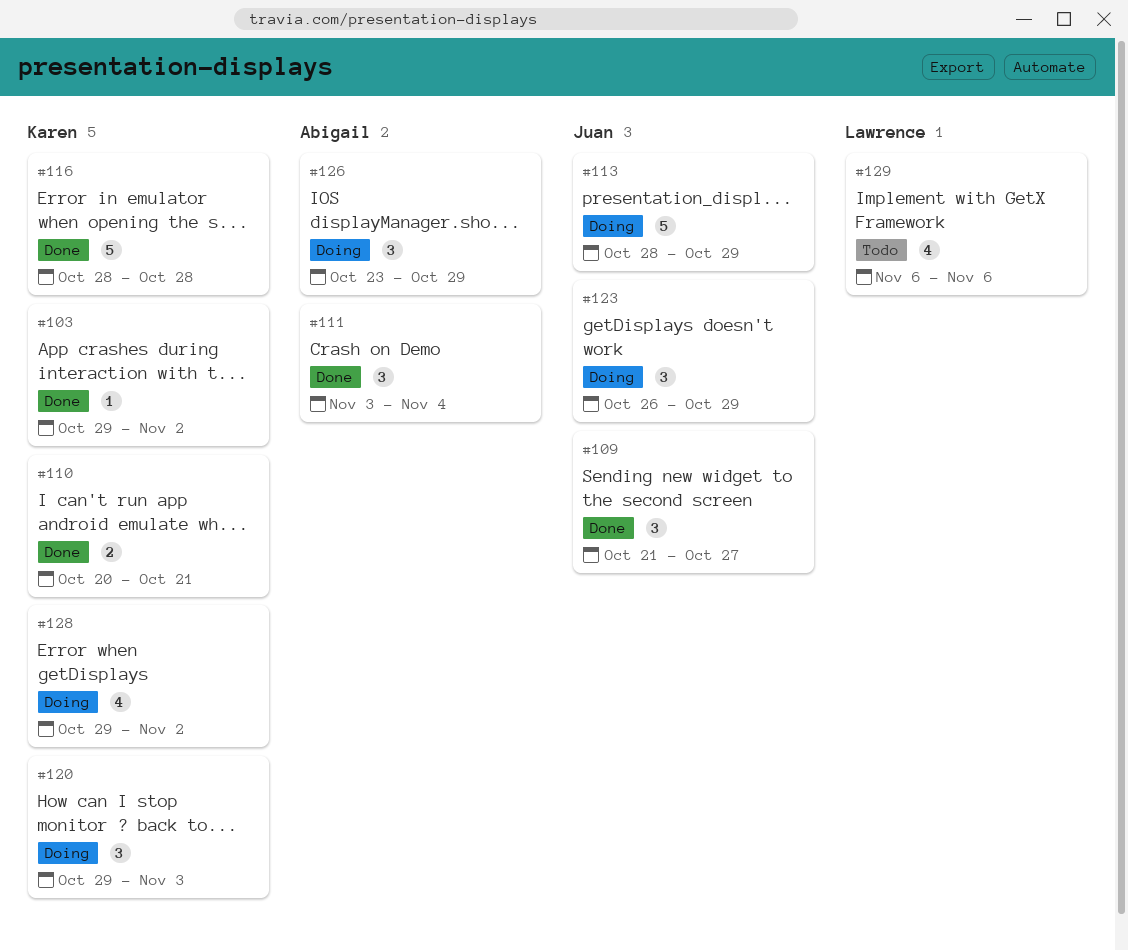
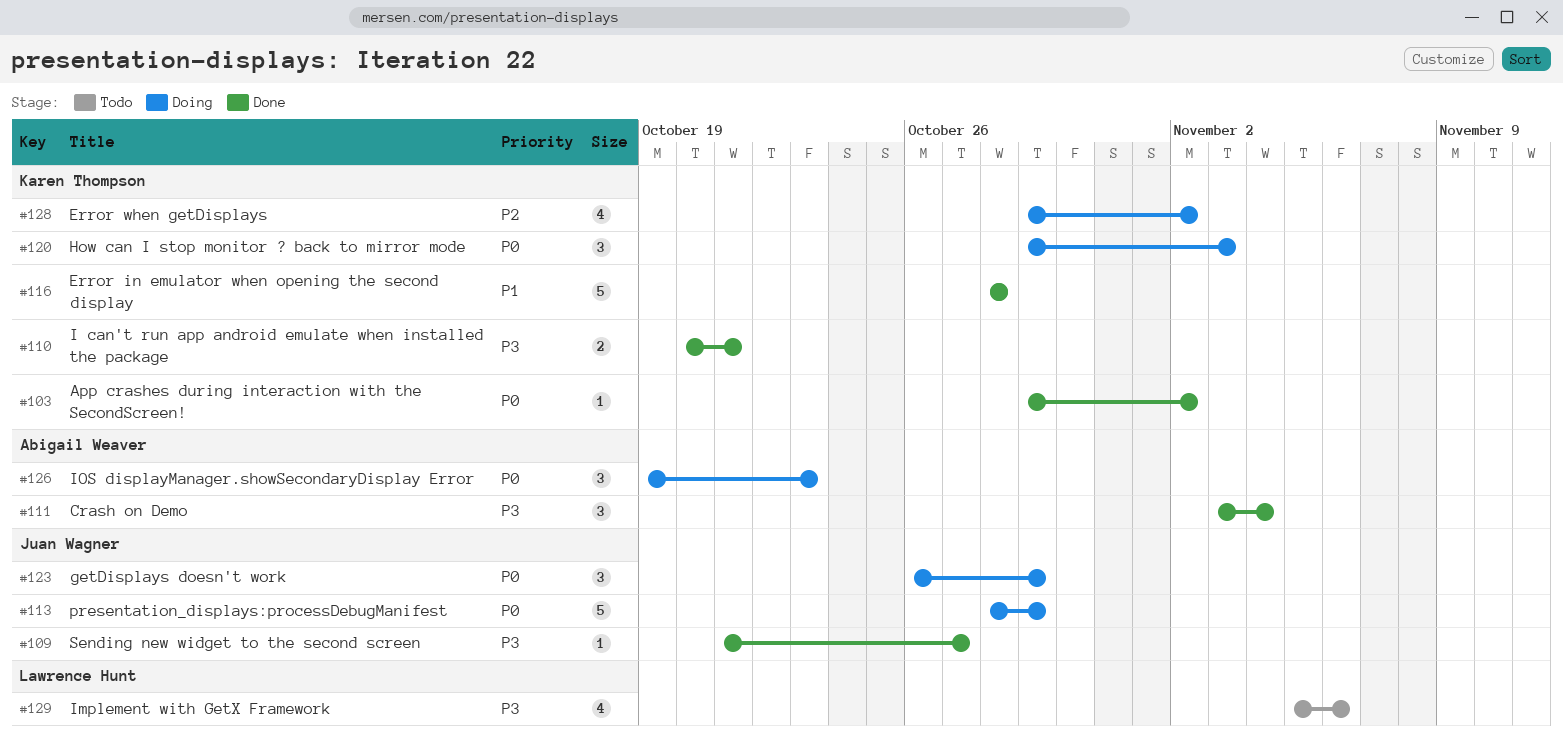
#109, estimate: 3 -> 1
#126, start: Oct 23 -> Oct 19
#126, due: Oct 29 -> Oct 23
#129, start: Nov 6 -> Nov 5

